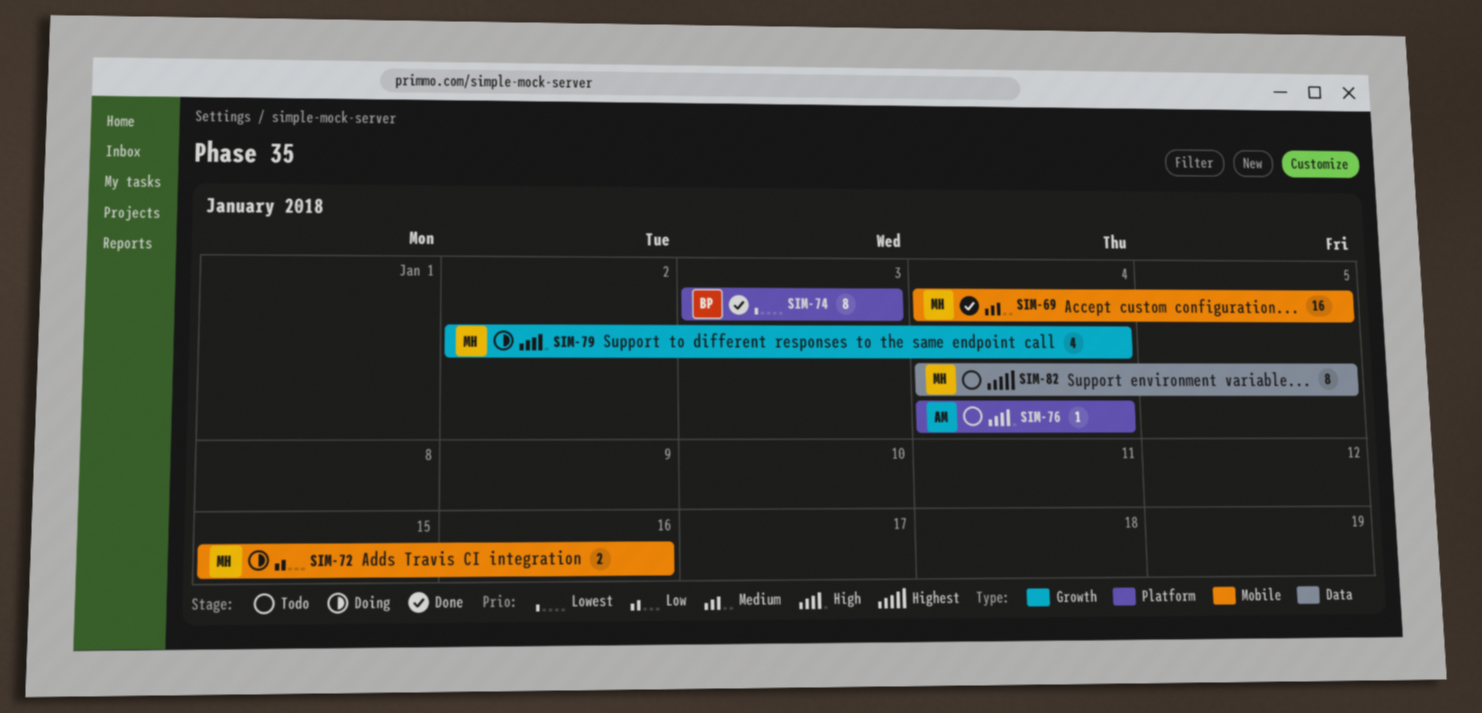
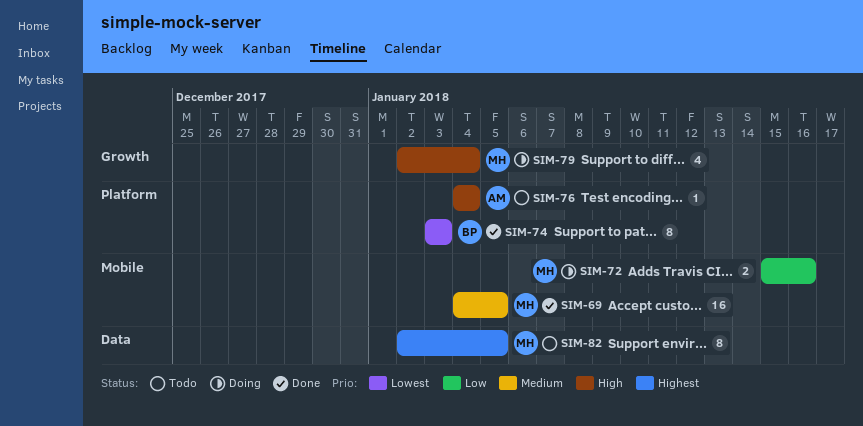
SIM-82, start: Jan 4 -> Jan 2

